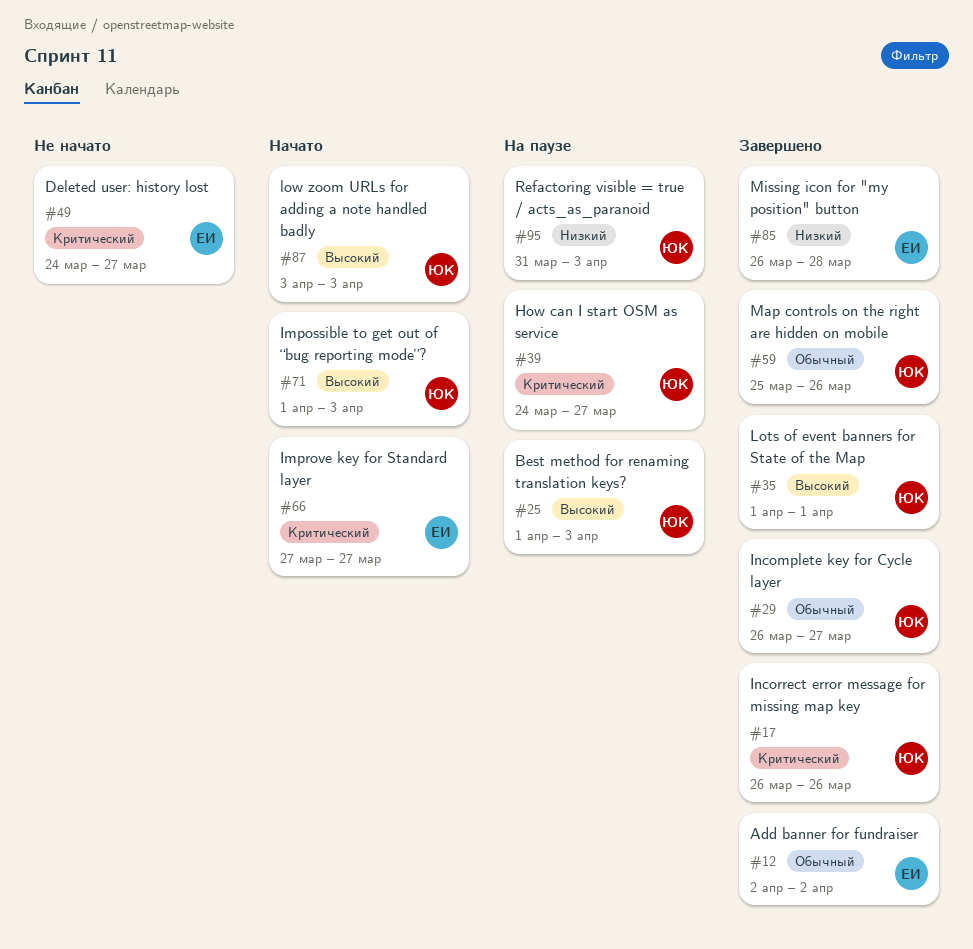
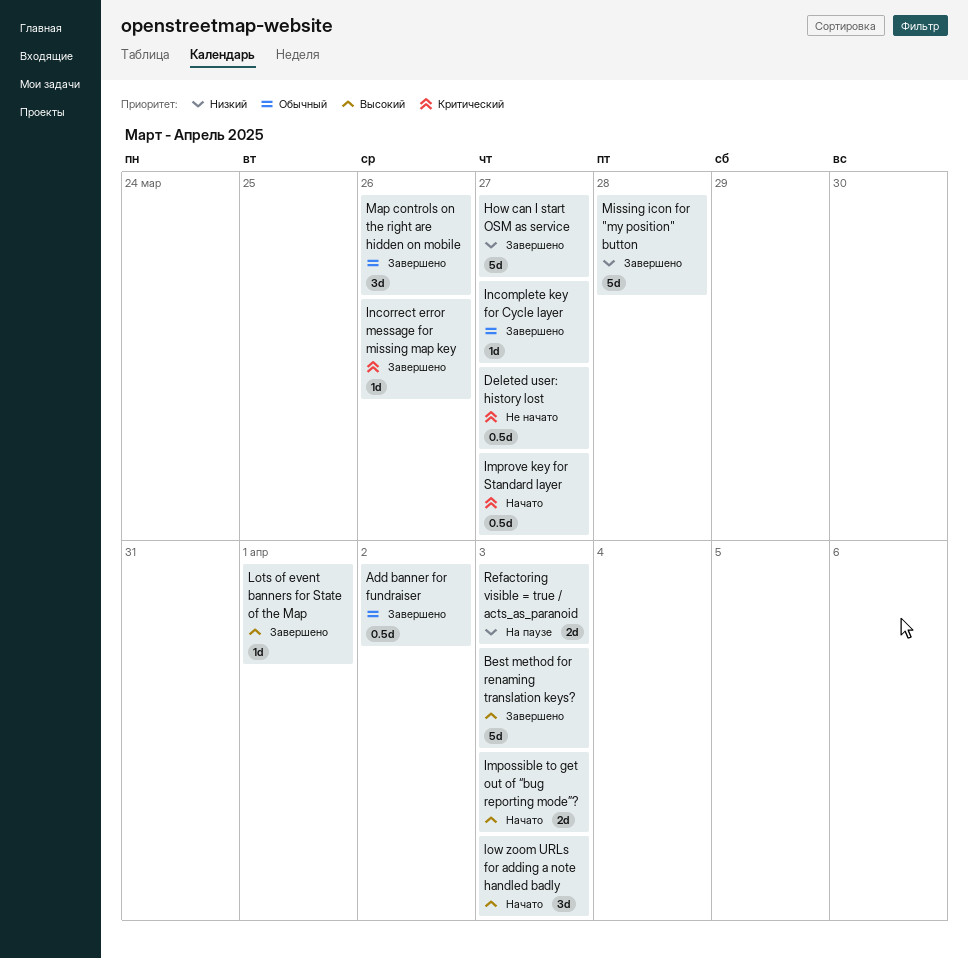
Best method for renaming translation keys?, status: На паузе -> Завершено
How can I start OSM as service, status: На паузе -> Завершено
How can I start OSM as service, priority: Критический -> Низкий

